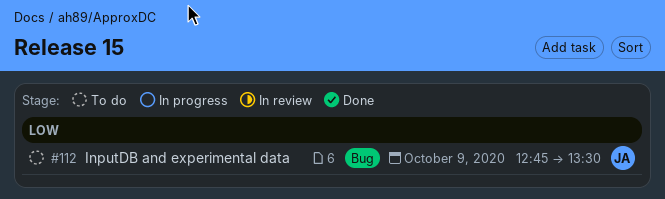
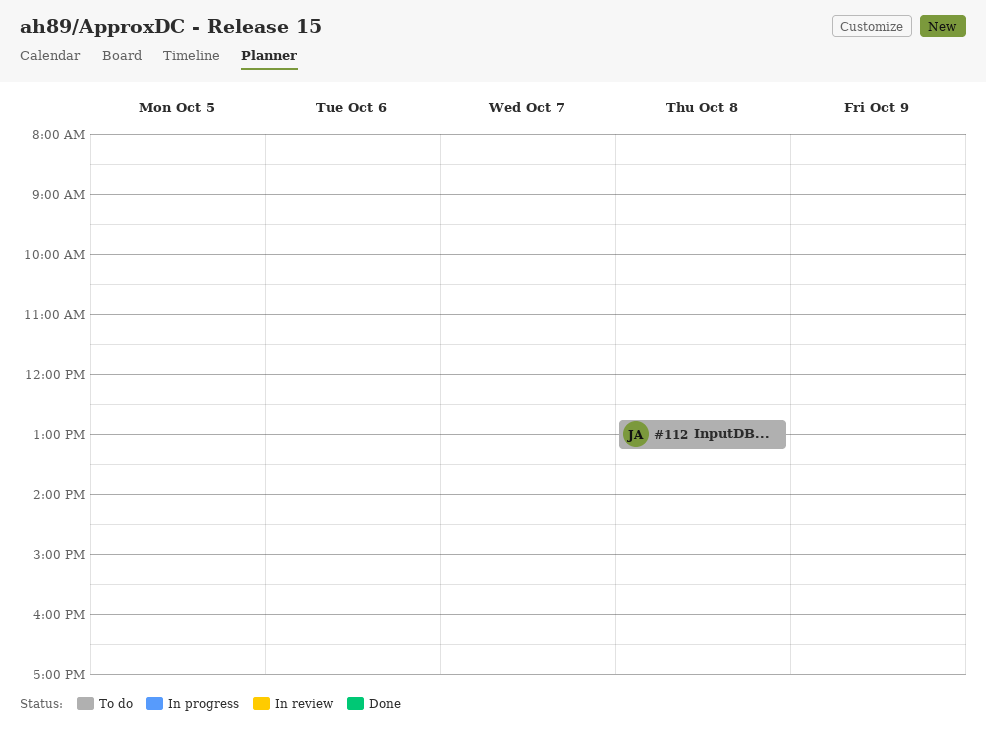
#112, day: Oct 9 -> Oct 8
#112, ends: 13:30 -> 13:15

